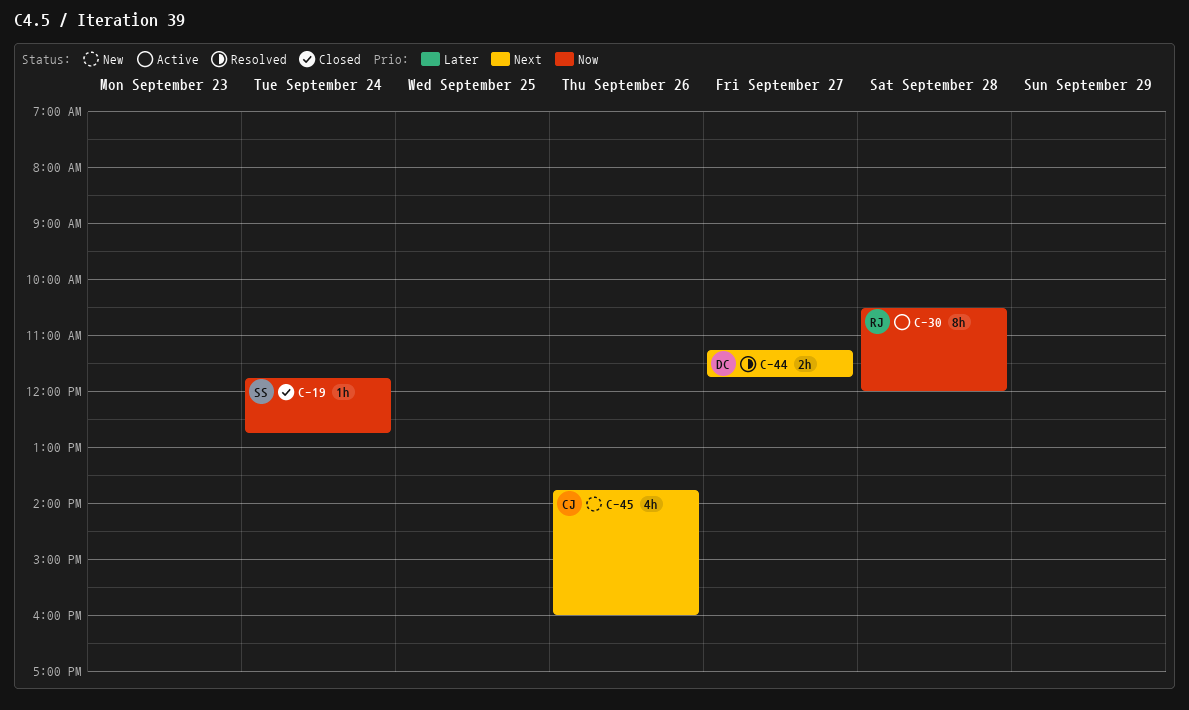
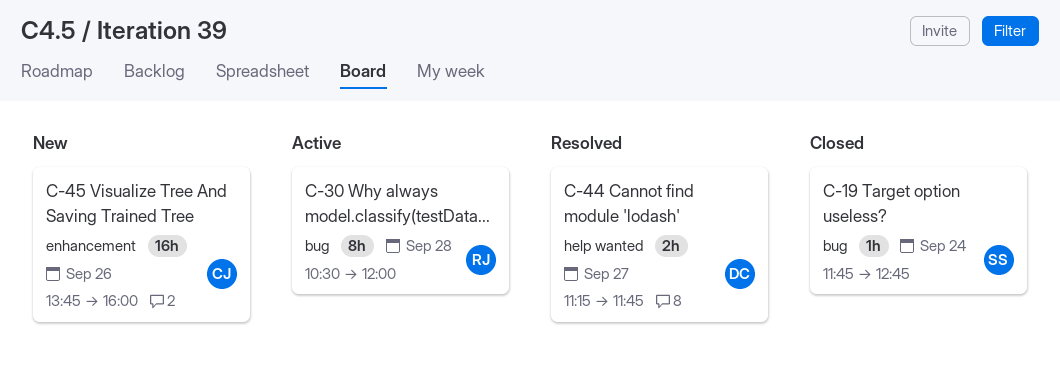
C-45, estimate: 4h -> 16h

